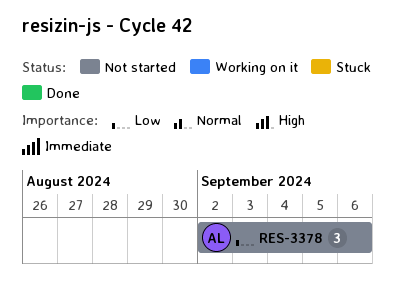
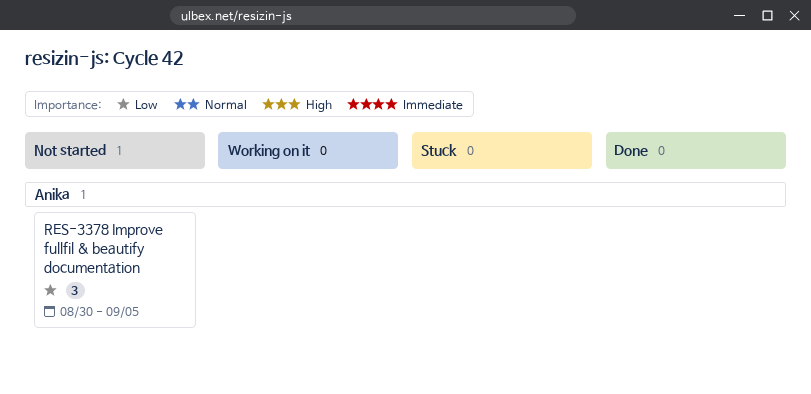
RES-3378, start: Sep 2 -> Aug 30
RES-3378, due: Sep 6 -> Sep 5

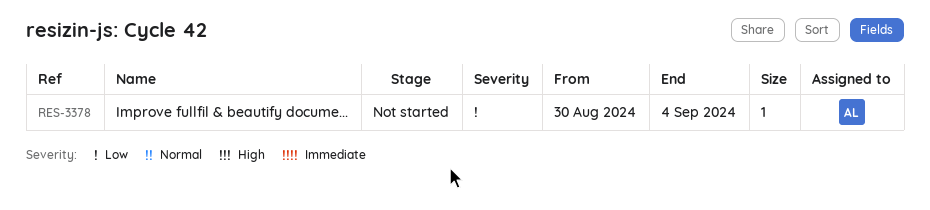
RES-3378, estimate: 3 -> 1
RES-3378, due: Sep 5 -> Sep 4

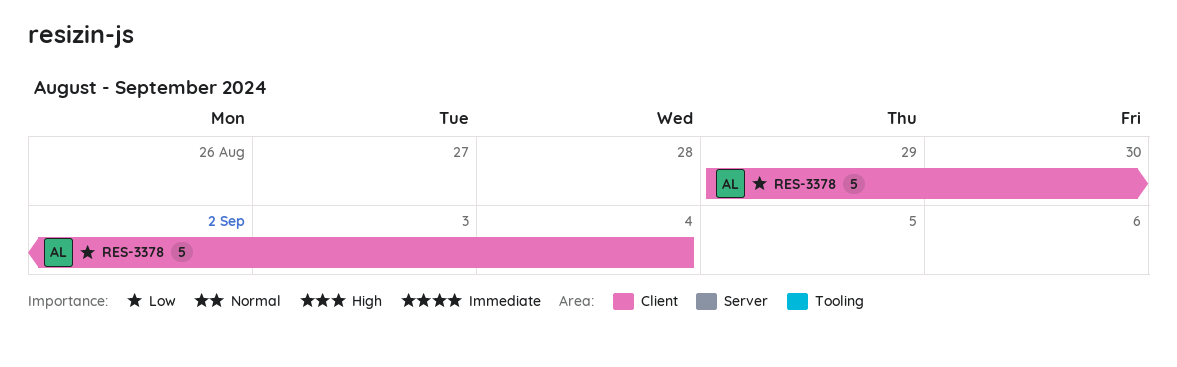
RES-3378, estimate: 1 -> 5
RES-3378, start: Aug 30 -> Aug 29

